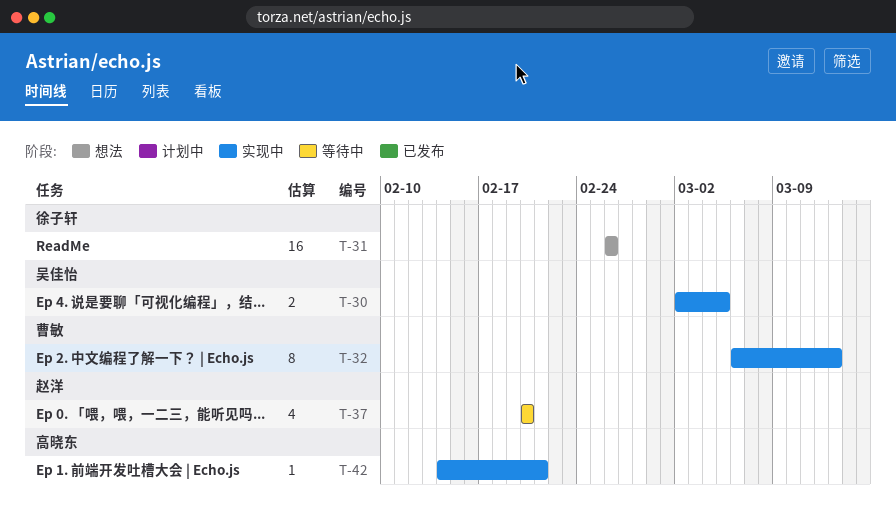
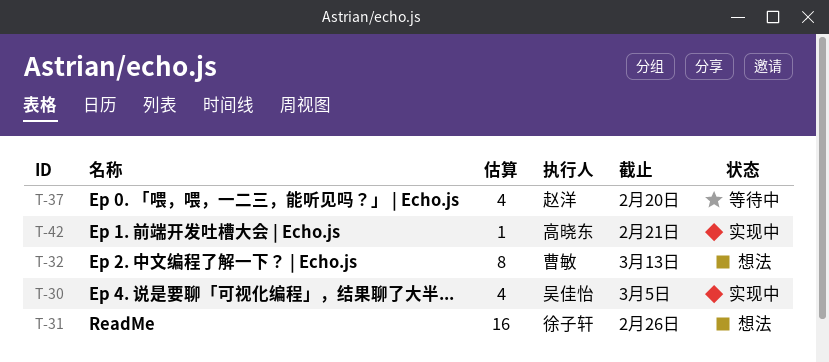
T-30, estimate: 2 -> 4
T-32, status: 实现中 -> 想法

